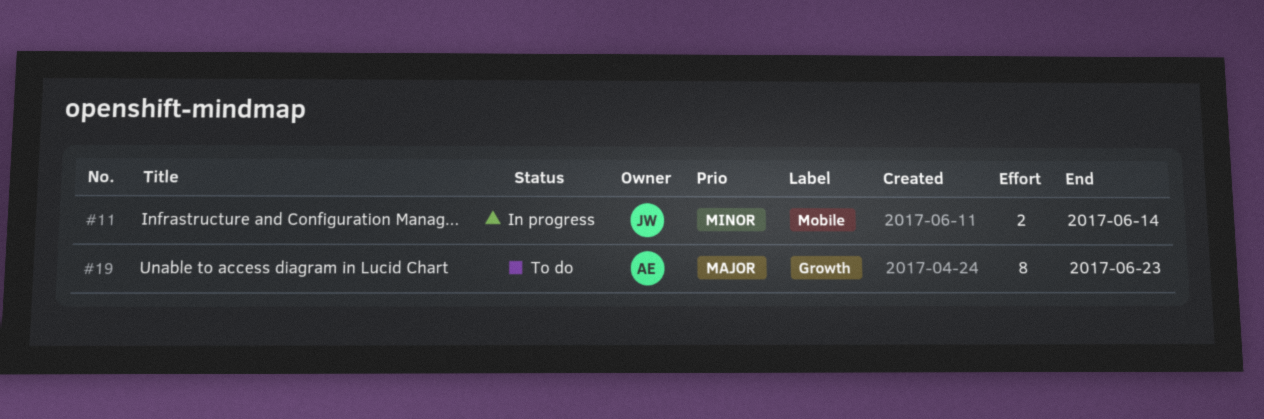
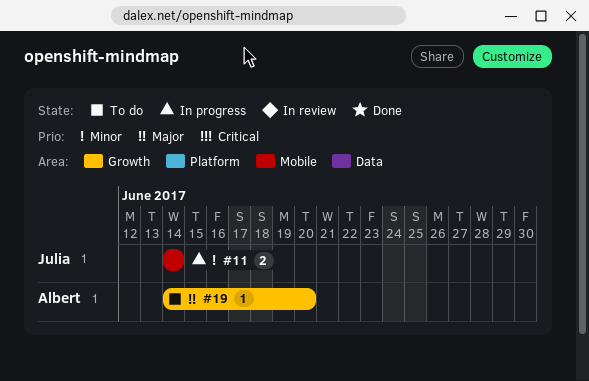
#19, estimate: 8 -> 1
#19, due: Jun 23 -> Jun 20

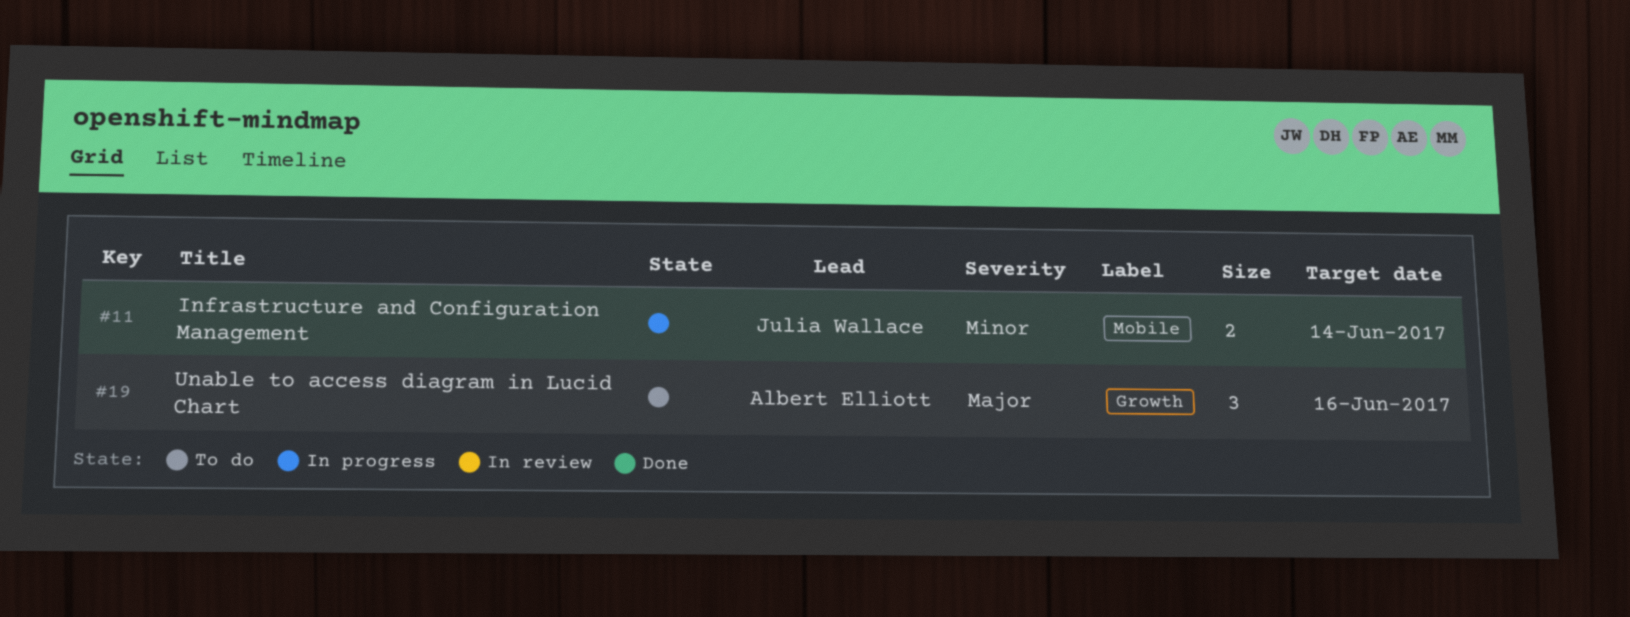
#19, estimate: 1 -> 3
#19, due: Jun 20 -> Jun 16

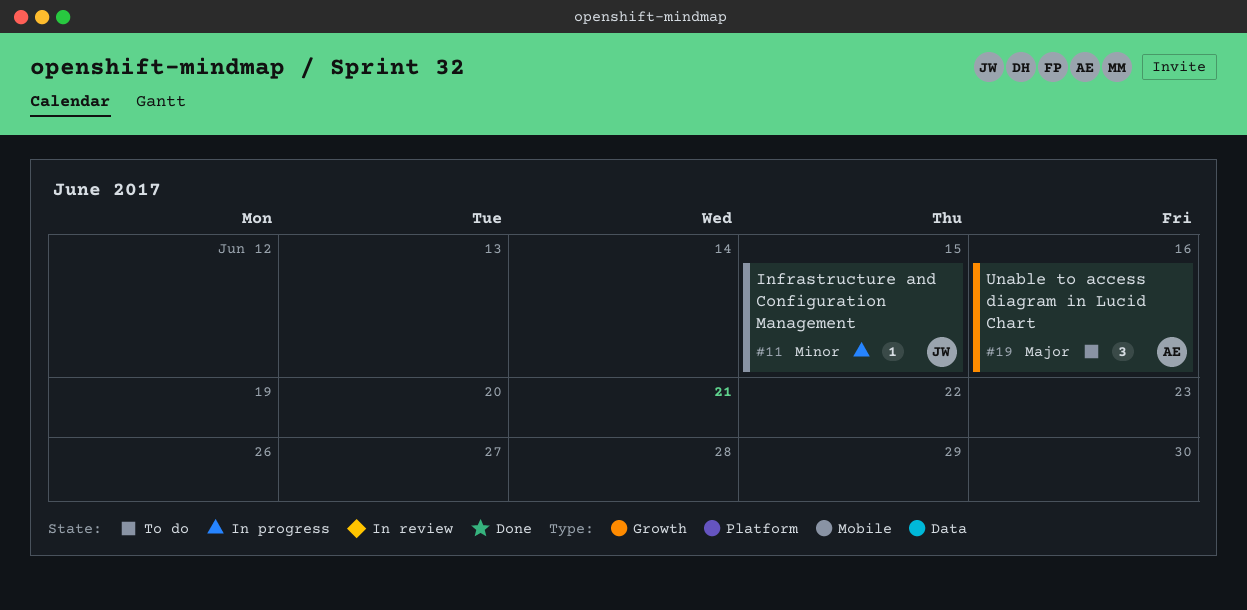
#11, estimate: 2 -> 1
#11, due: Jun 14 -> Jun 15

